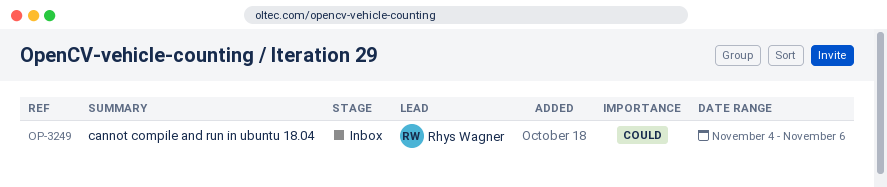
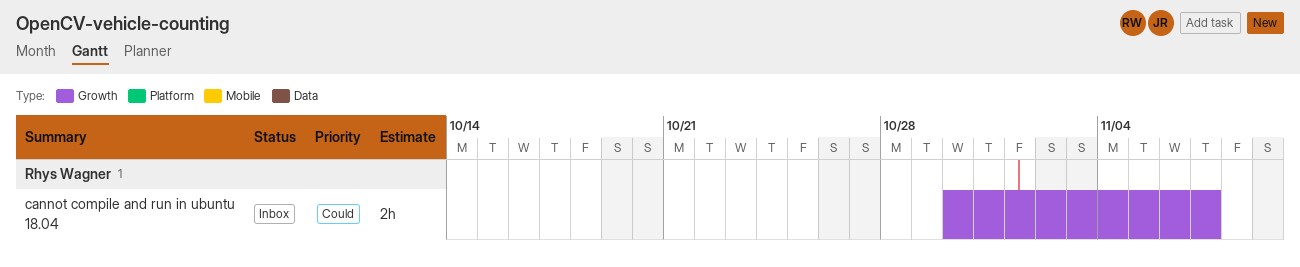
cannot compile and run in ubuntu 18.04, start: Nov 4 -> Oct 30
cannot compile and run in ubuntu 18.04, due: Nov 6 -> Nov 7

